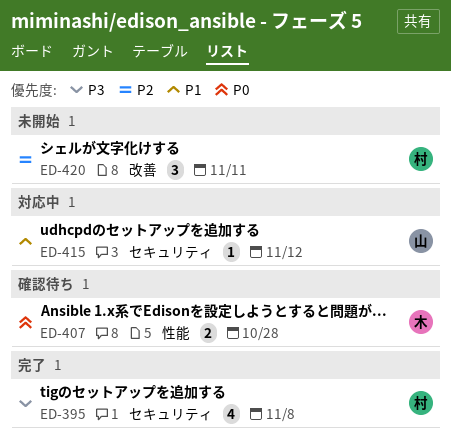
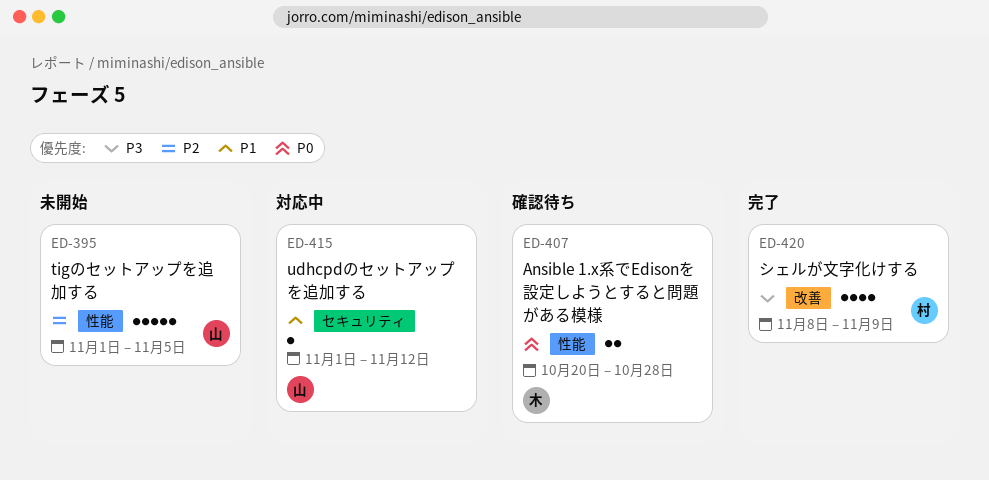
ED-395, status: 完了 -> 未開始
ED-395, owner: 村 -> 山
ED-395, priority: P3 -> P2
ED-395, label: セキュリティ -> 性能
ED-395, estimate: 4 -> 5
ED-395, due: Nov 8 -> Nov 5
ED-420, status: 未開始 -> 完了
ED-420, priority: P2 -> P3
ED-420, estimate: 3 -> 4
ED-420, due: Nov 11 -> Nov 9

